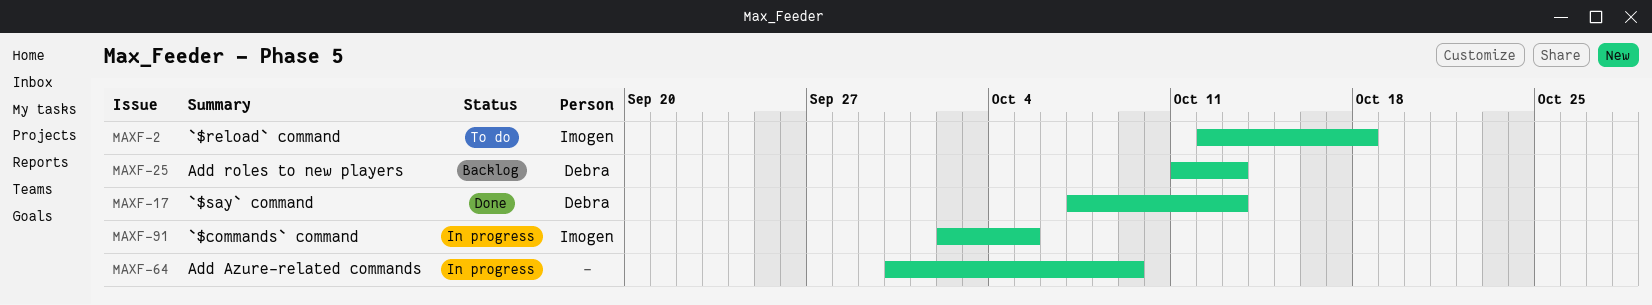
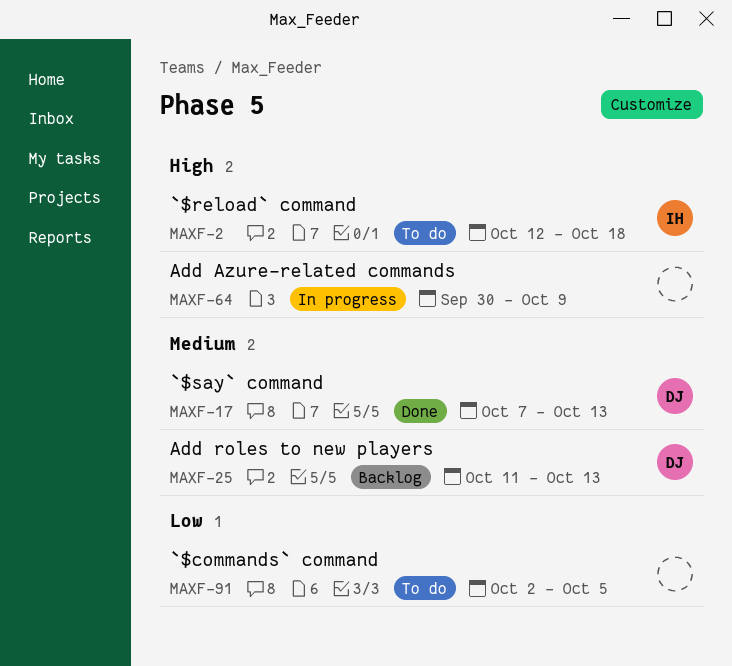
MAXF-91, status: In progress -> To do
MAXF-91, owner: Imogen -> none

